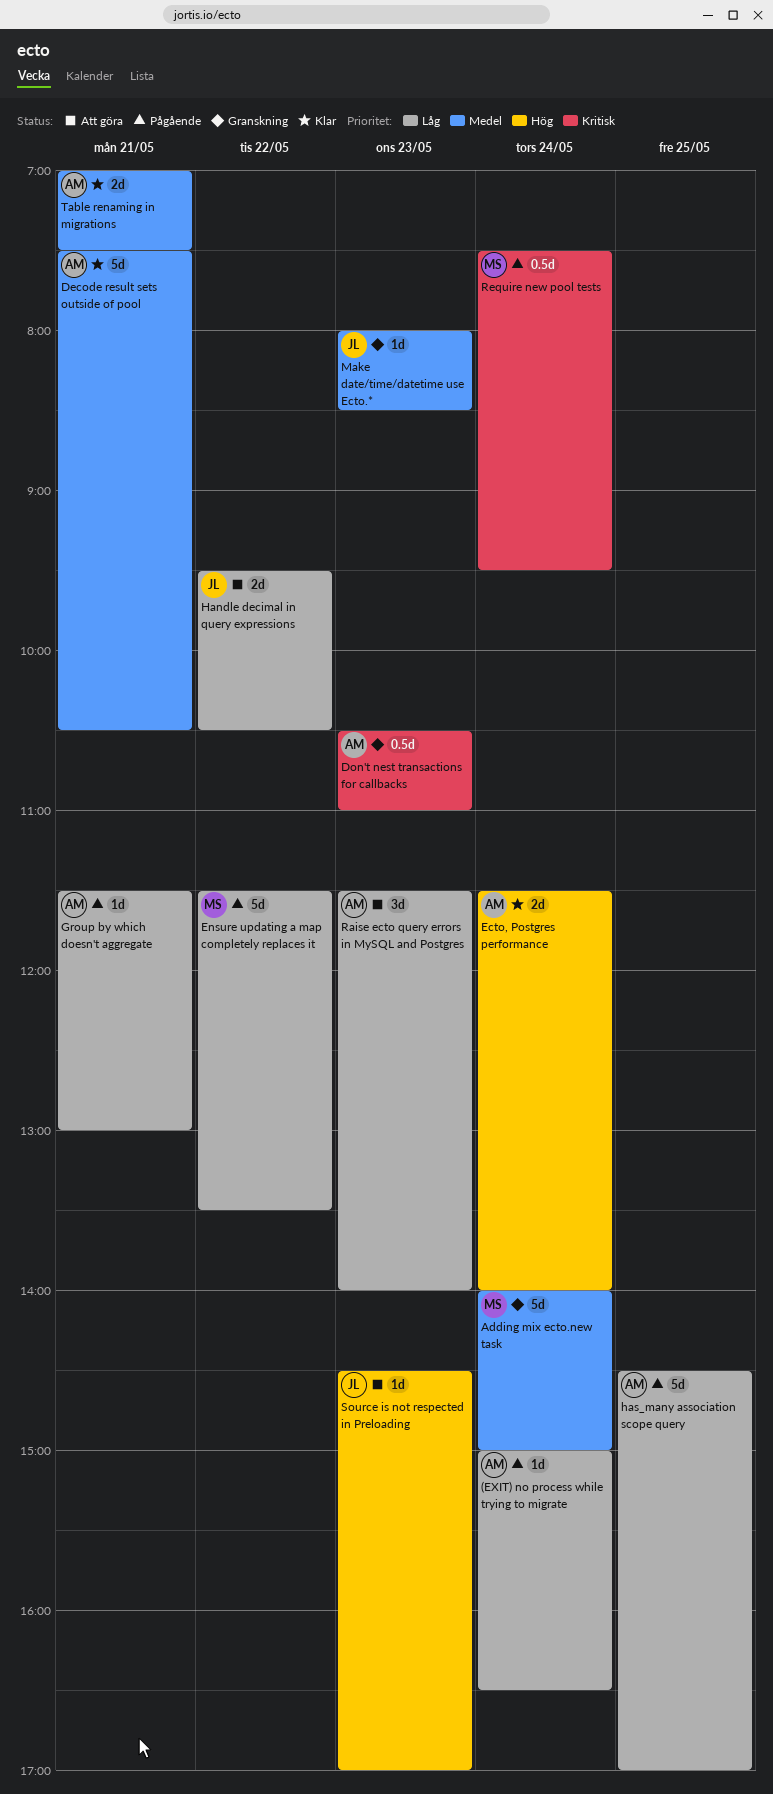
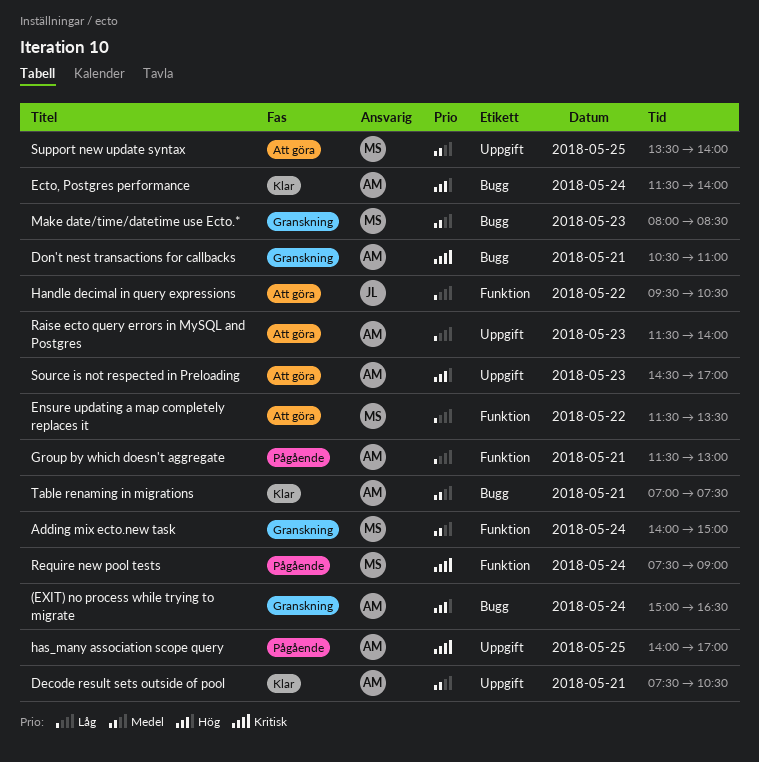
(EXIT) no process while trying to migrate, status: Pågående -> Granskning
(EXIT) no process while trying to migrate, priority: Låg -> Hög
Don't nest transactions for callbacks, day: May 23 -> May 21
Ensure updating a map completely replaces it, status: Pågående -> Att göra
has_many association scope query, priority: Låg -> Kritisk
has_many association scope query, begins: 14:30 -> 14:00
Make date/time/datetime use Ecto.*, owner: JL -> MS
Require new pool tests, ends: 09:30 -> 09:00
Source is not respected in Preloading, owner: JL -> AM
Support new update syntax: none -> present

